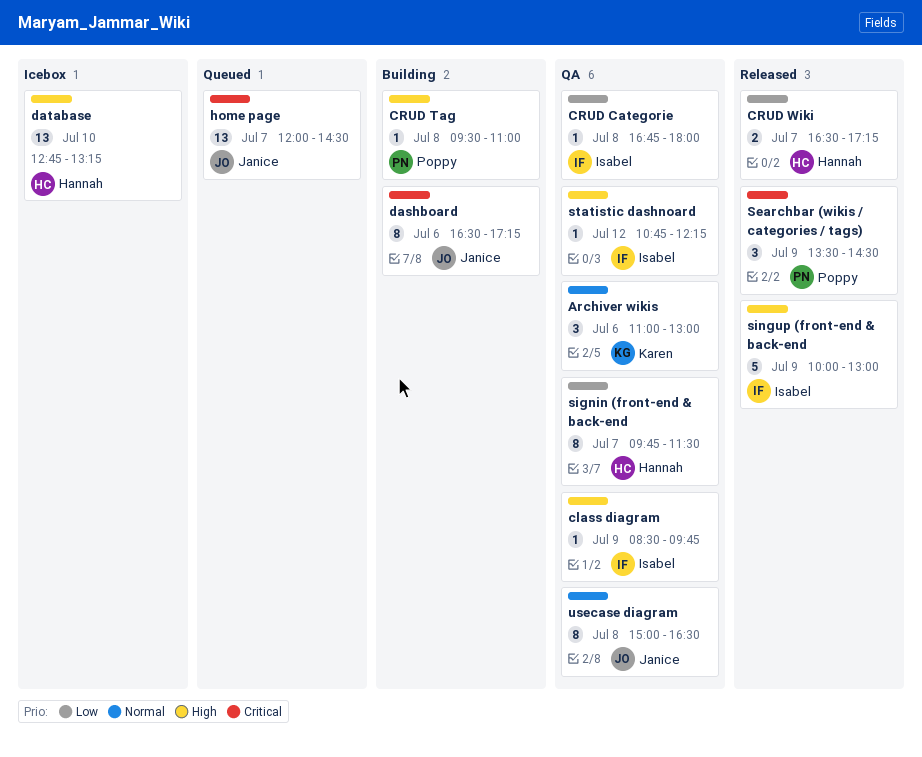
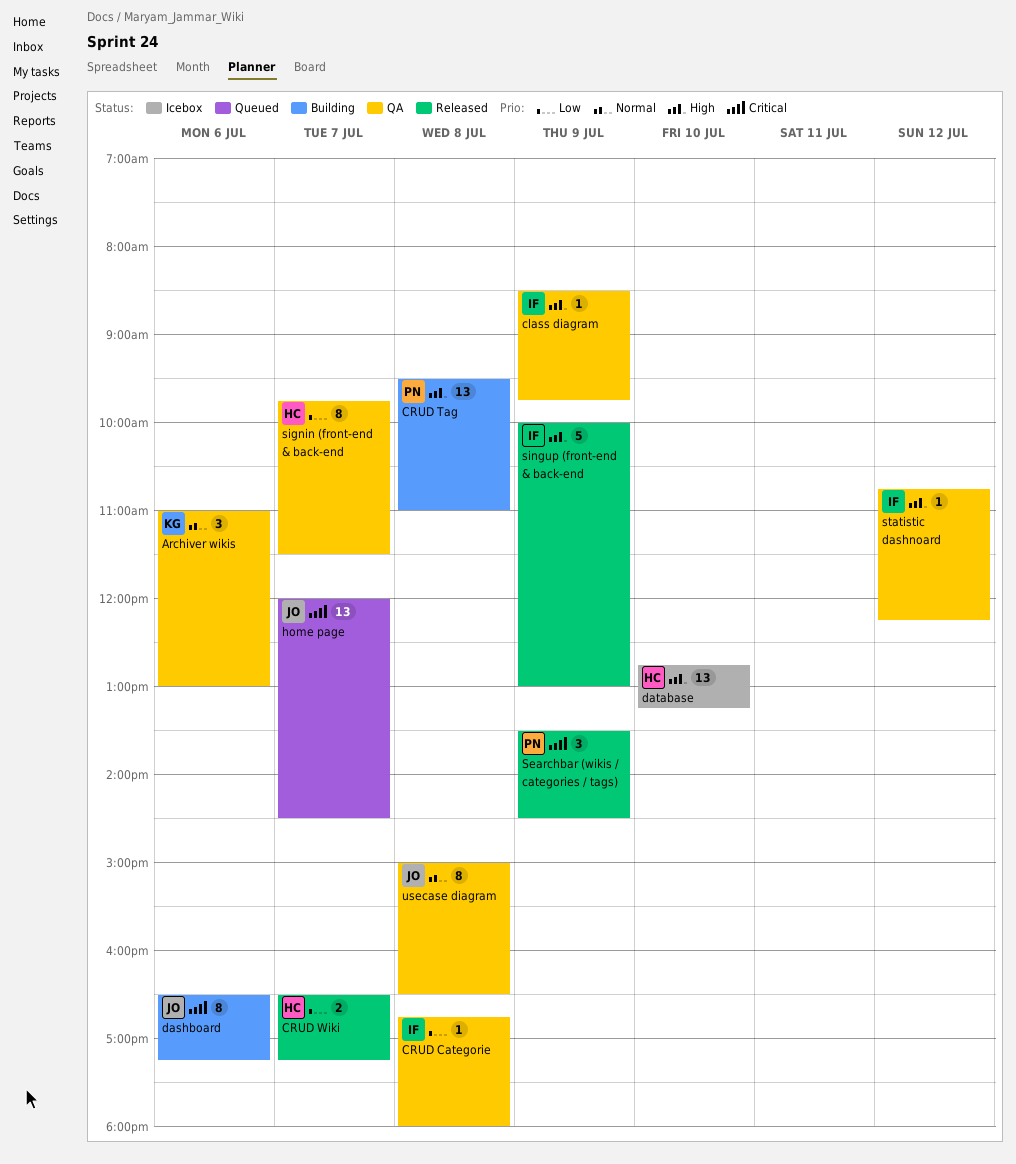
CRUD Tag, estimate: 1 -> 13

